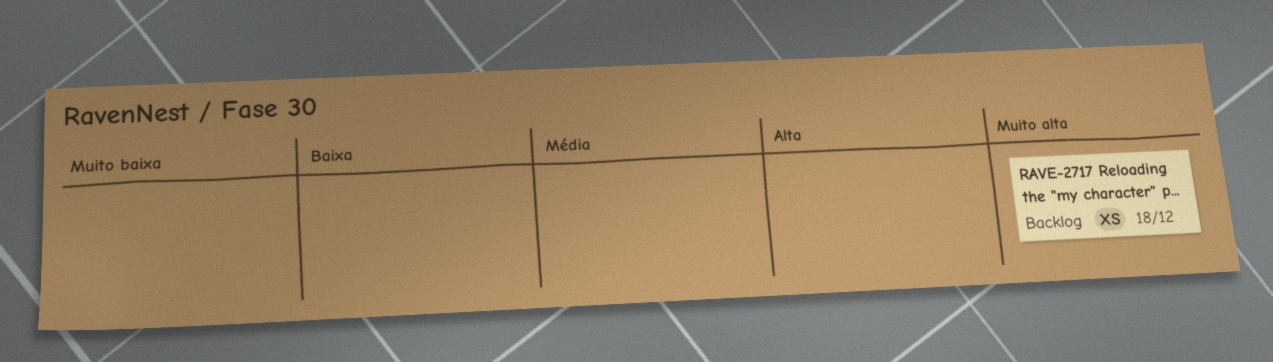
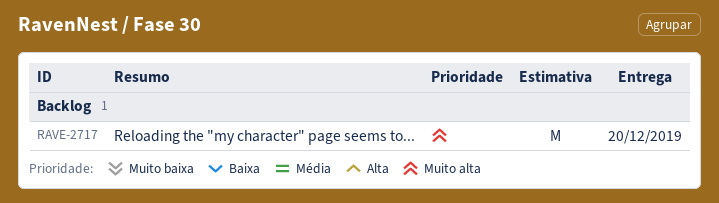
RAVE-2717, estimate: XS -> M
RAVE-2717, due: Dec 18 -> Dec 20

